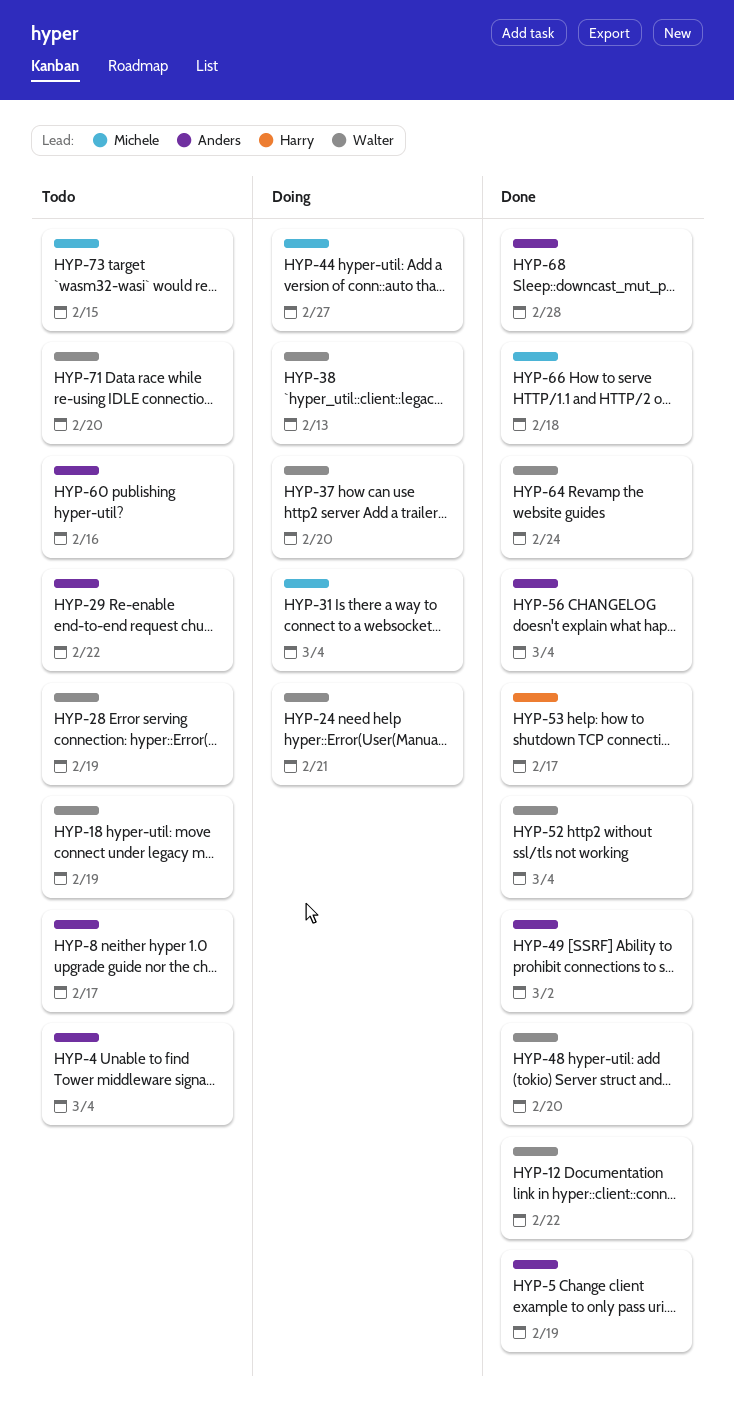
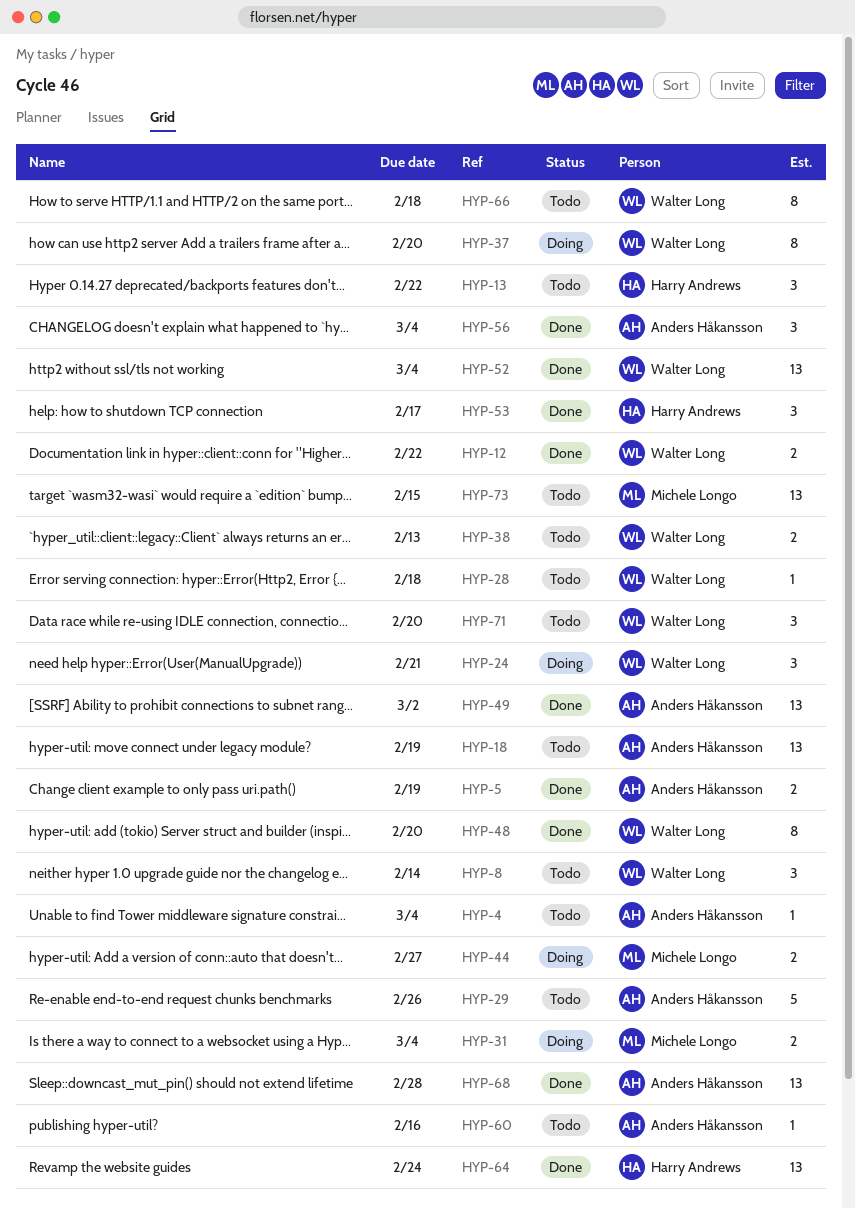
HYP-8, owner: Anders Håkansson -> Walter Long
HYP-8, due: Feb 17 -> Feb 14
HYP-13: none -> present
HYP-18, owner: Walter Long -> Anders Håkansson
HYP-28, due: Feb 19 -> Feb 18
HYP-29, due: Feb 22 -> Feb 26
HYP-38, status: Doing -> Todo
HYP-64, owner: Walter Long -> Harry Andrews
HYP-66, status: Done -> Todo
HYP-66, owner: Michele Longo -> Walter Long

